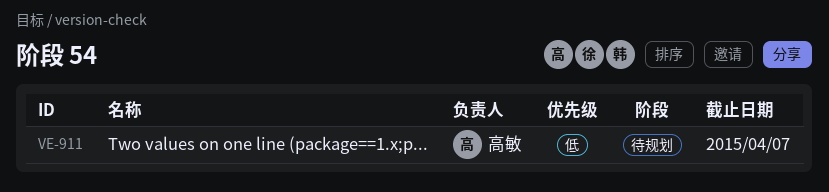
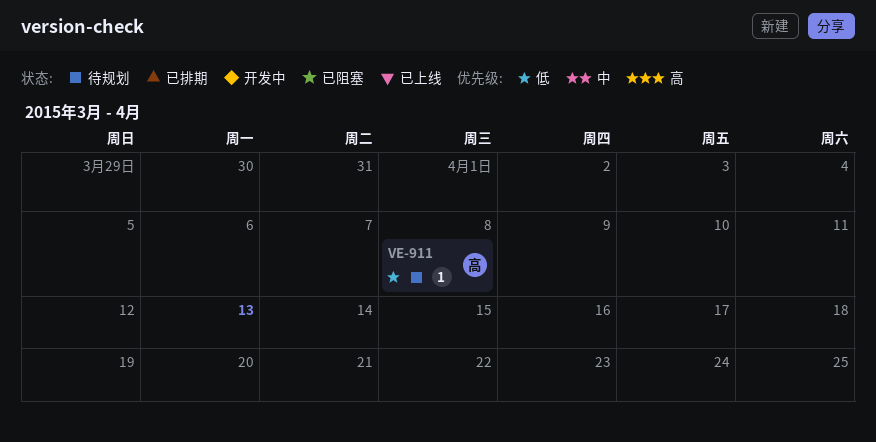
VE-911, due: Apr 7 -> Apr 8

